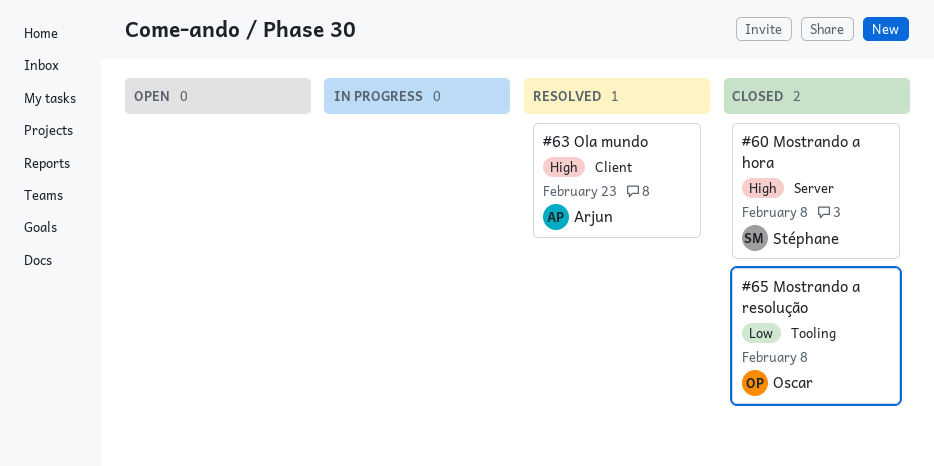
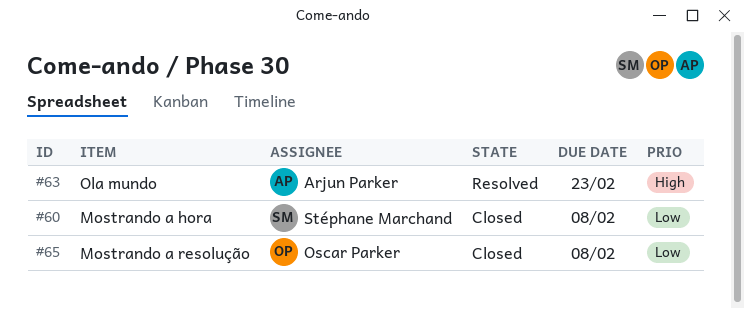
#60, priority: High -> Low

